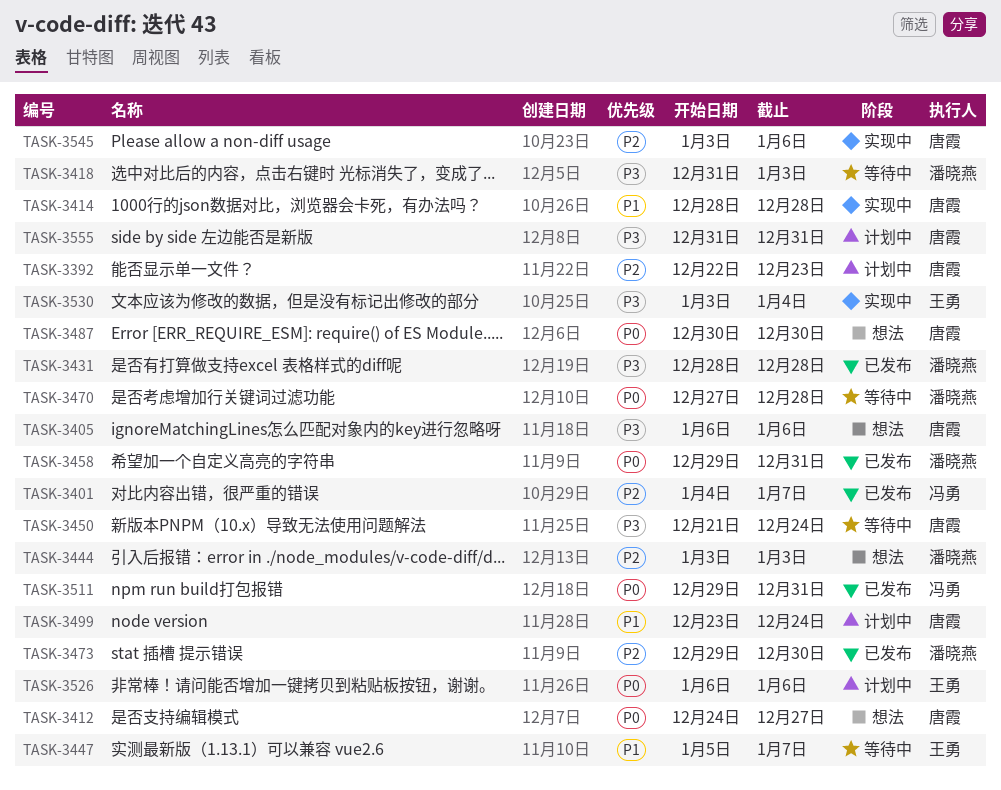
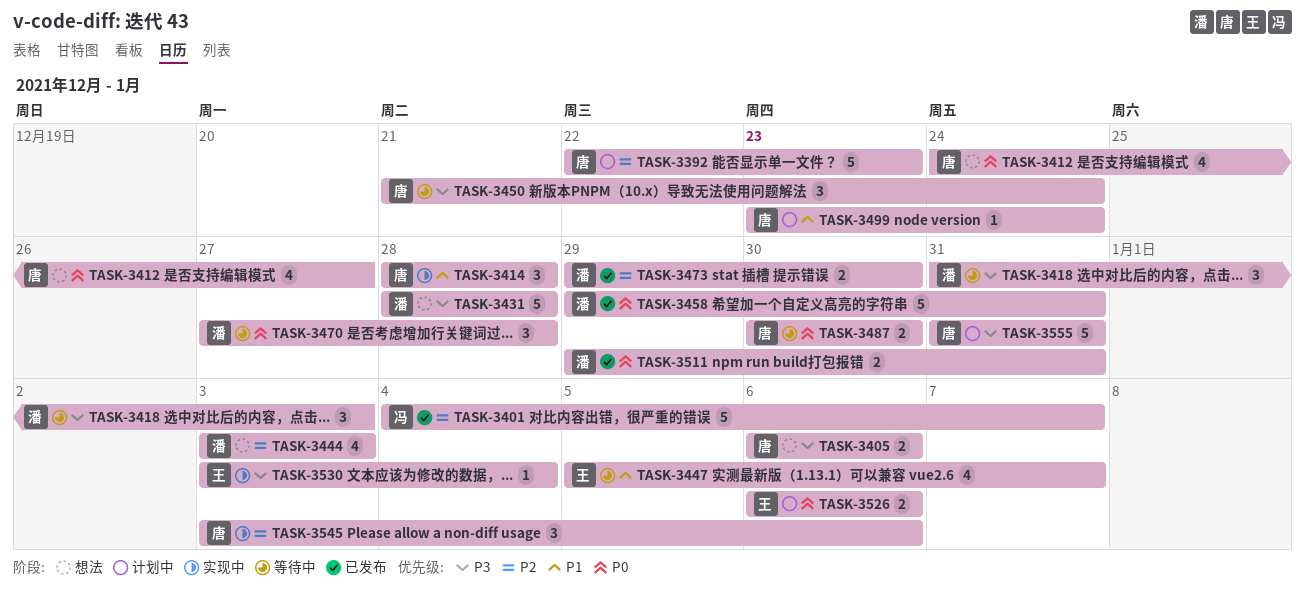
TASK-3431, status: 已发布 -> 想法
TASK-3487, status: 想法 -> 等待中
TASK-3511, owner: 冯勇 -> 潘晓燕

